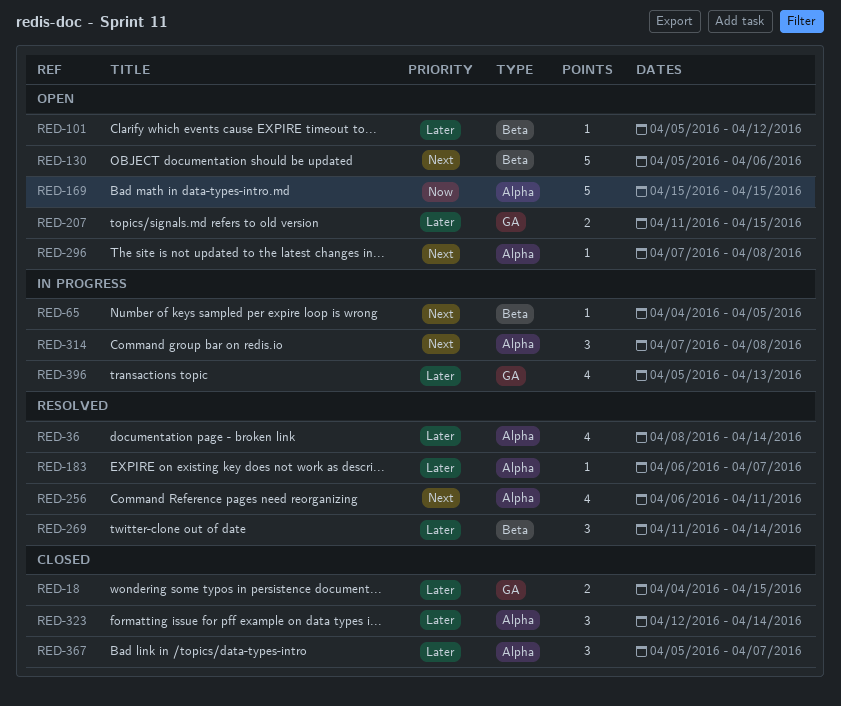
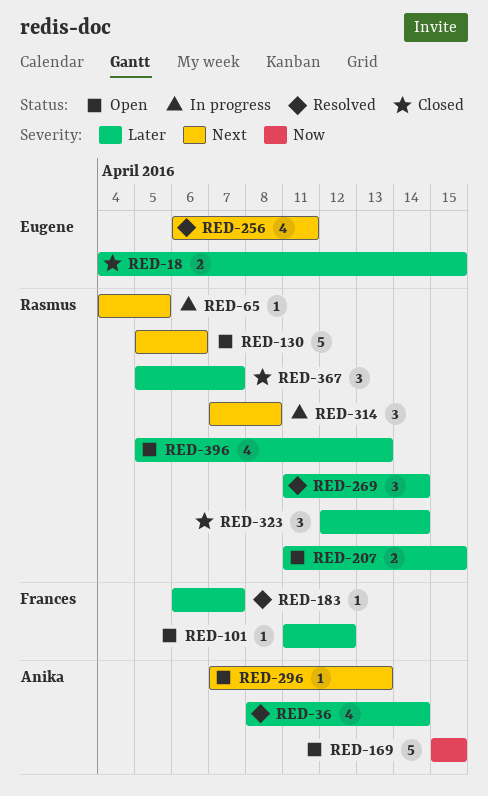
RED-101, start: Apr 5 -> Apr 11
RED-296, due: Apr 8 -> Apr 13
RED-396, status: In progress -> Open

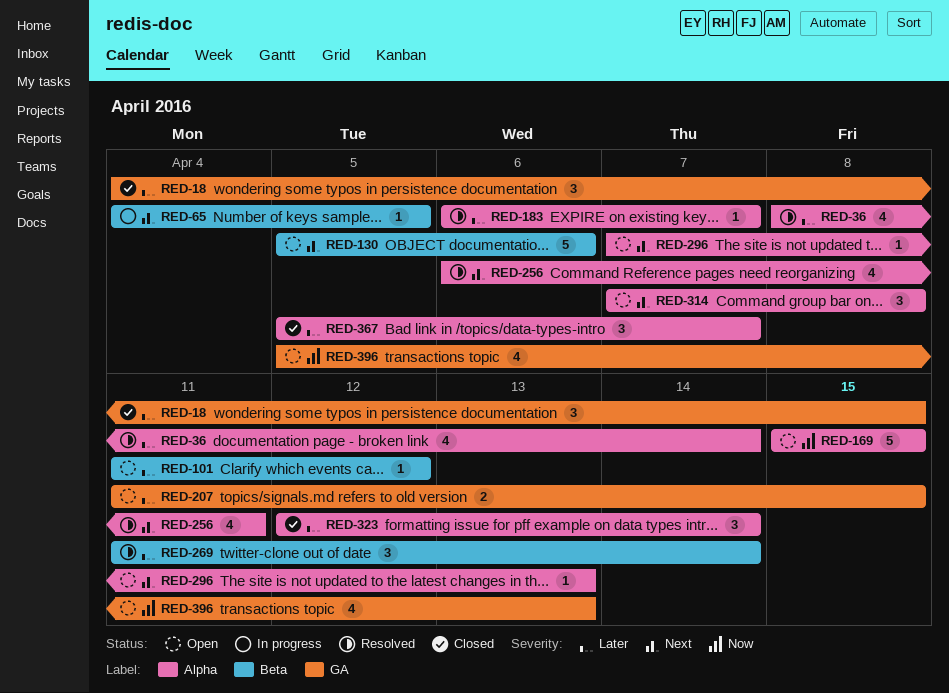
RED-18, estimate: 2 -> 3
RED-314, status: In progress -> Open
RED-396, priority: Later -> Now

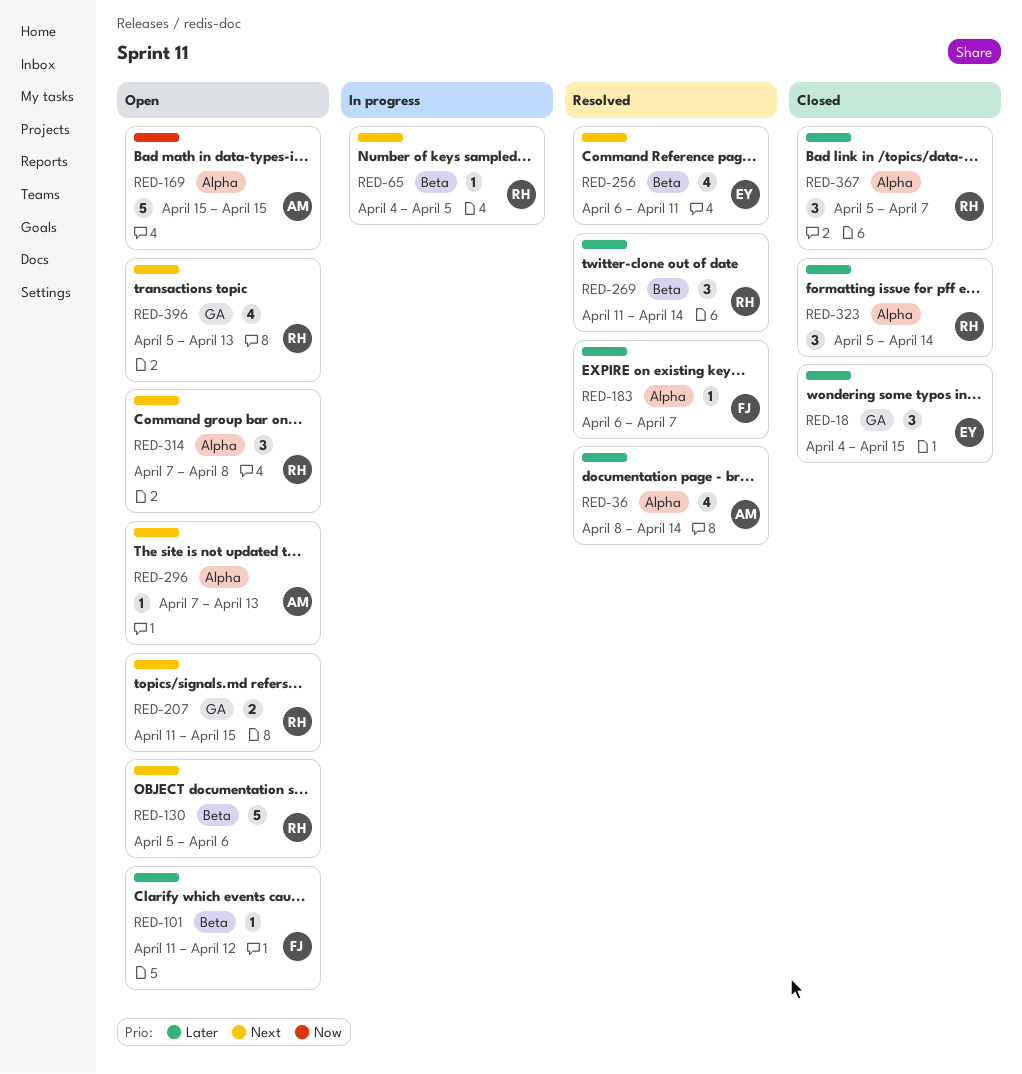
RED-207, priority: Later -> Next
RED-256, label: Alpha -> Beta
RED-323, start: Apr 12 -> Apr 5
RED-396, priority: Now -> Next

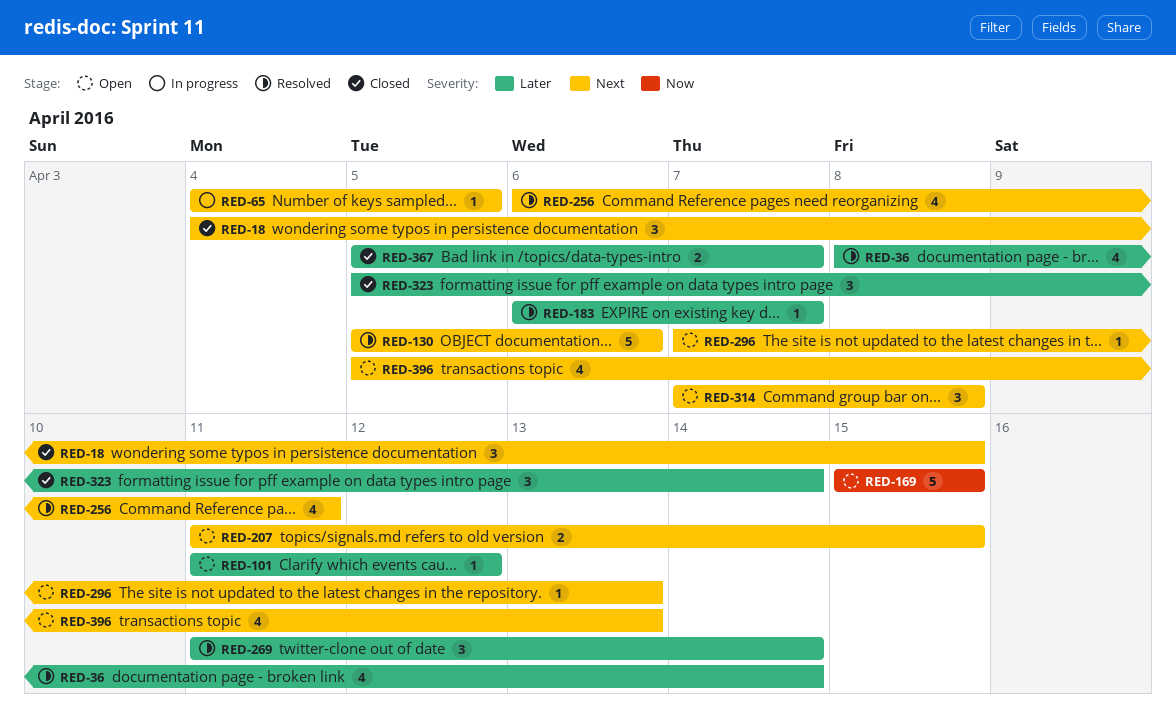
RED-18, priority: Later -> Next
RED-130, status: Open -> Resolved
RED-367, estimate: 3 -> 2

